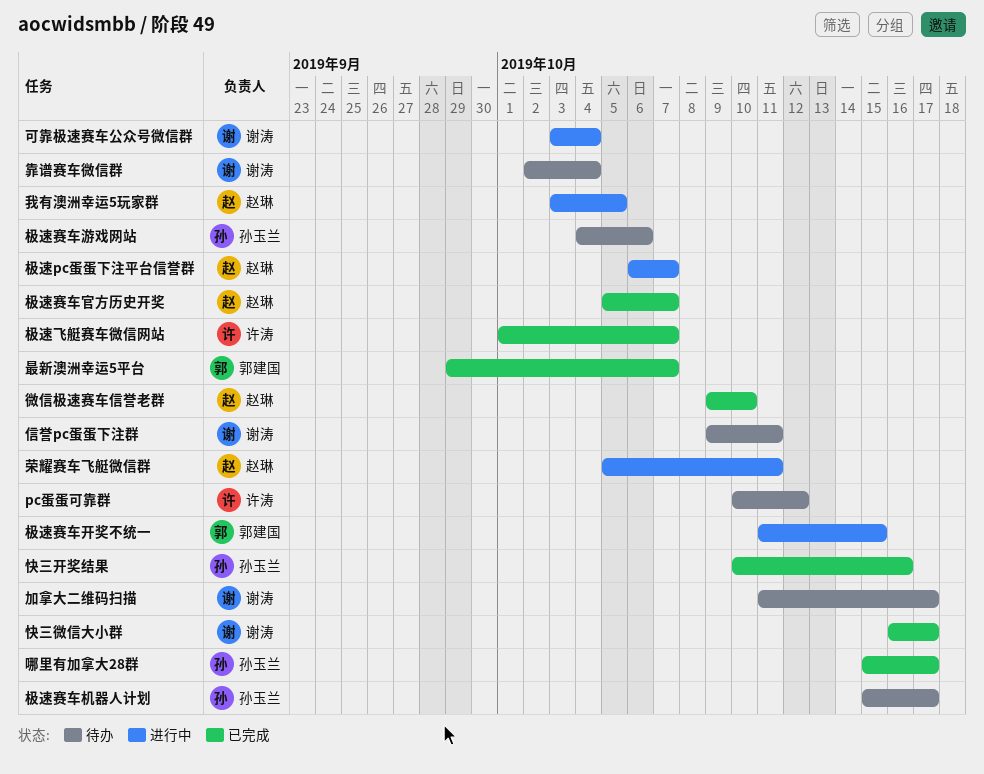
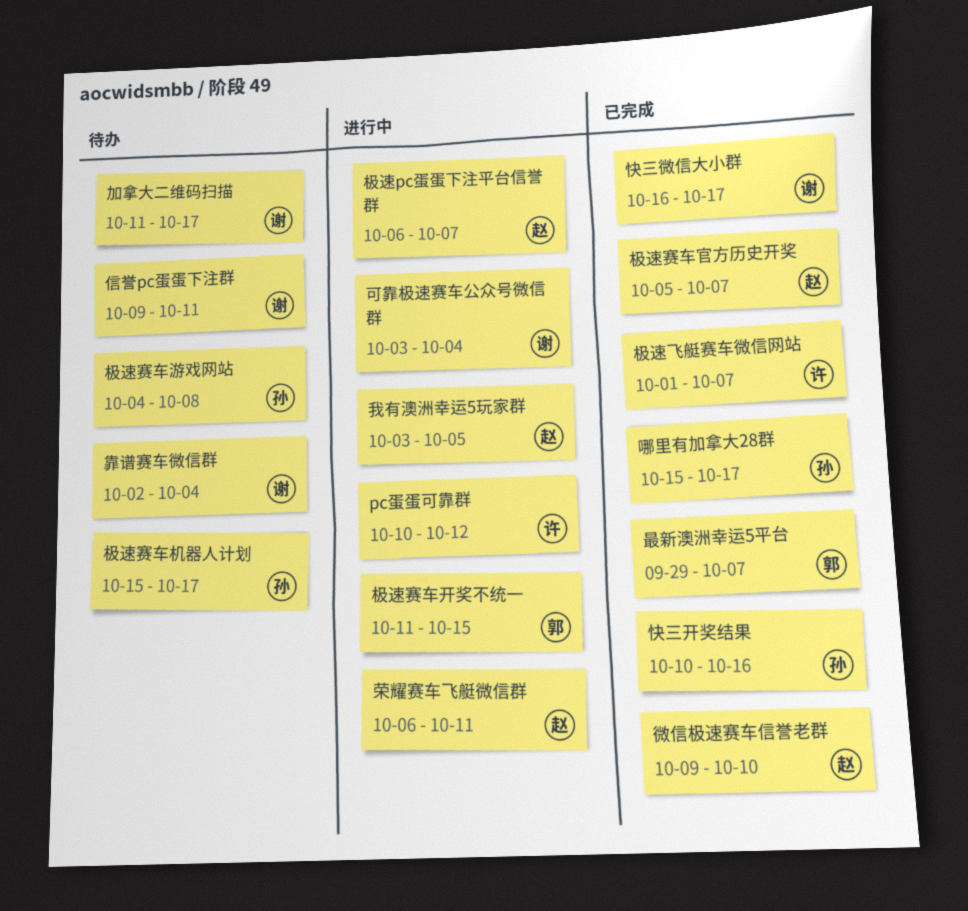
pc蛋蛋可靠群, status: 待办 -> 进行中
极速赛车游戏网站, due: Oct 6 -> Oct 8
荣耀赛车飞艇微信群, start: Oct 5 -> Oct 6

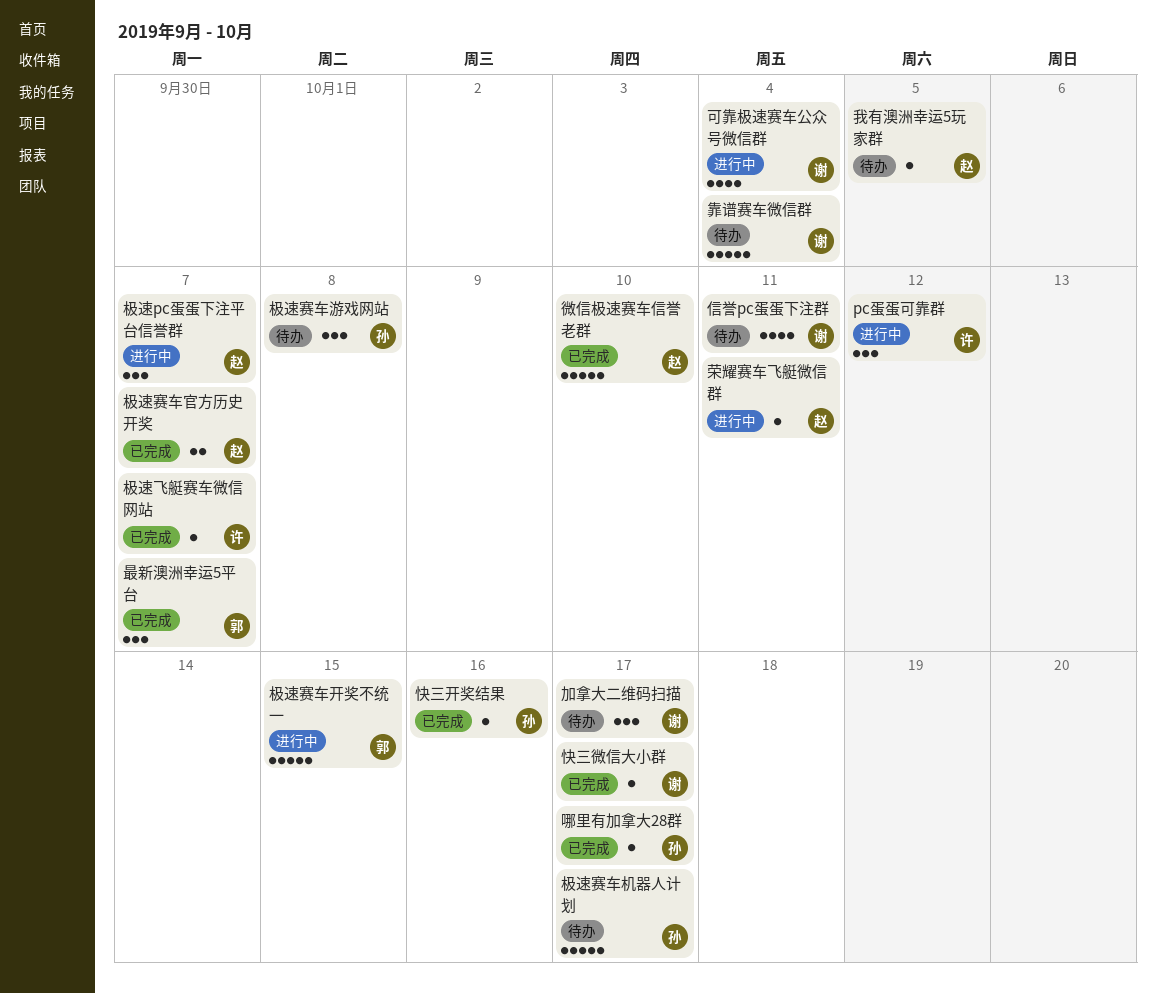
我有澳洲幸运5玩家群, status: 进行中 -> 待办

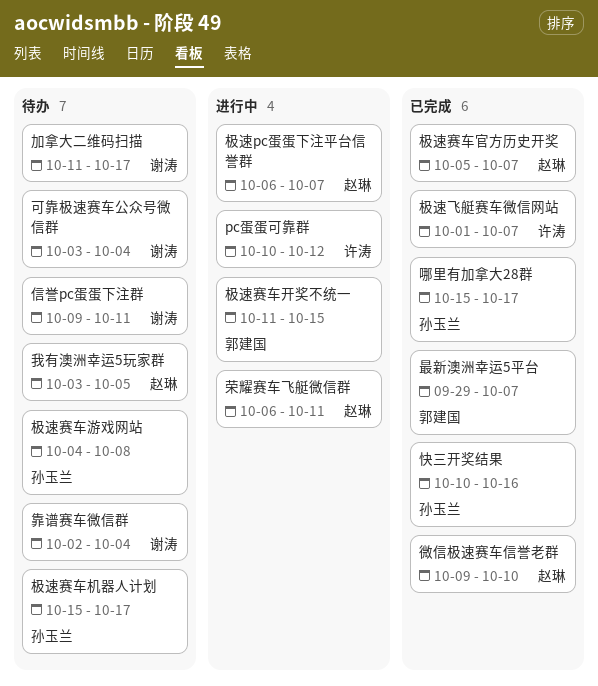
可靠极速赛车公众号微信群, status: 进行中 -> 待办
快三微信大小群: present -> none

